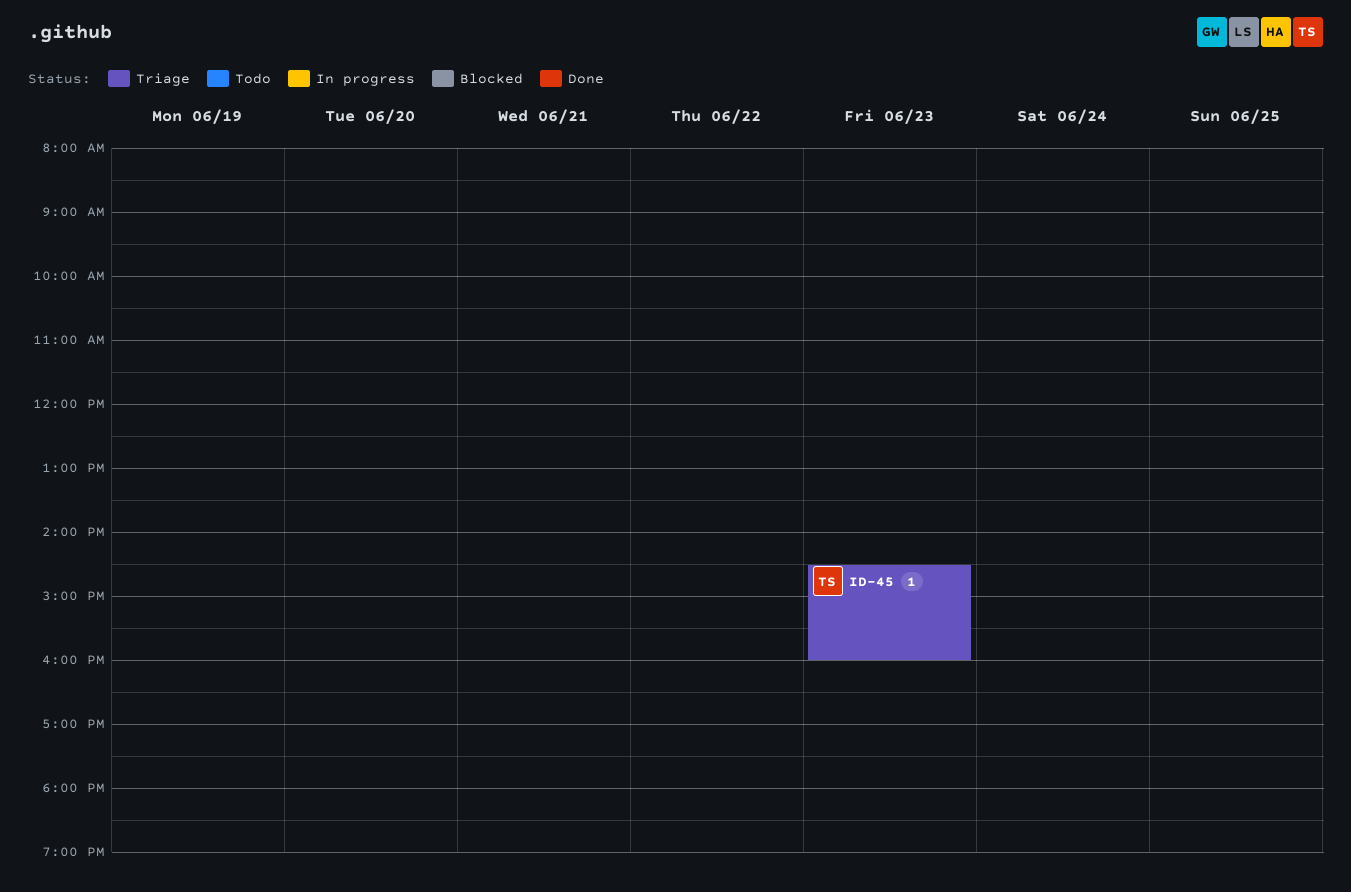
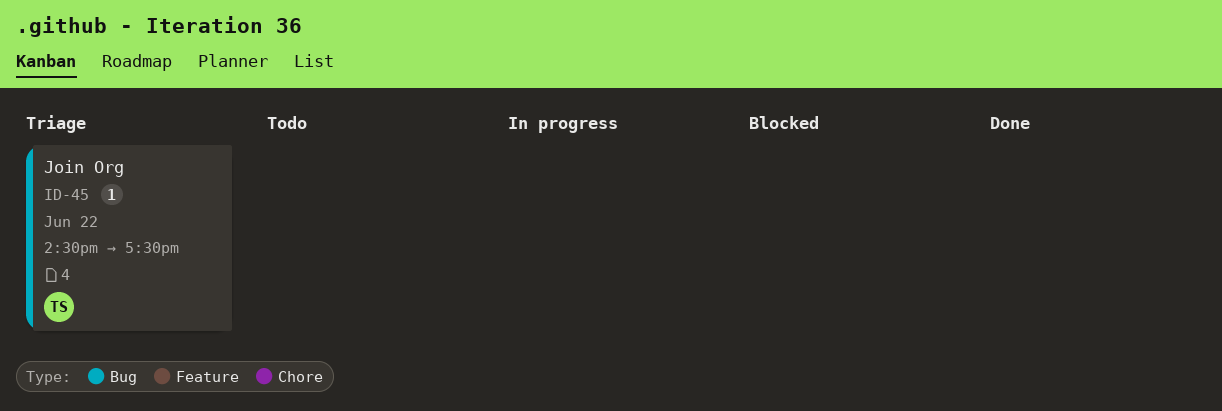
ID-45, day: Jun 23 -> Jun 22
ID-45, ends: 16:00 -> 17:30

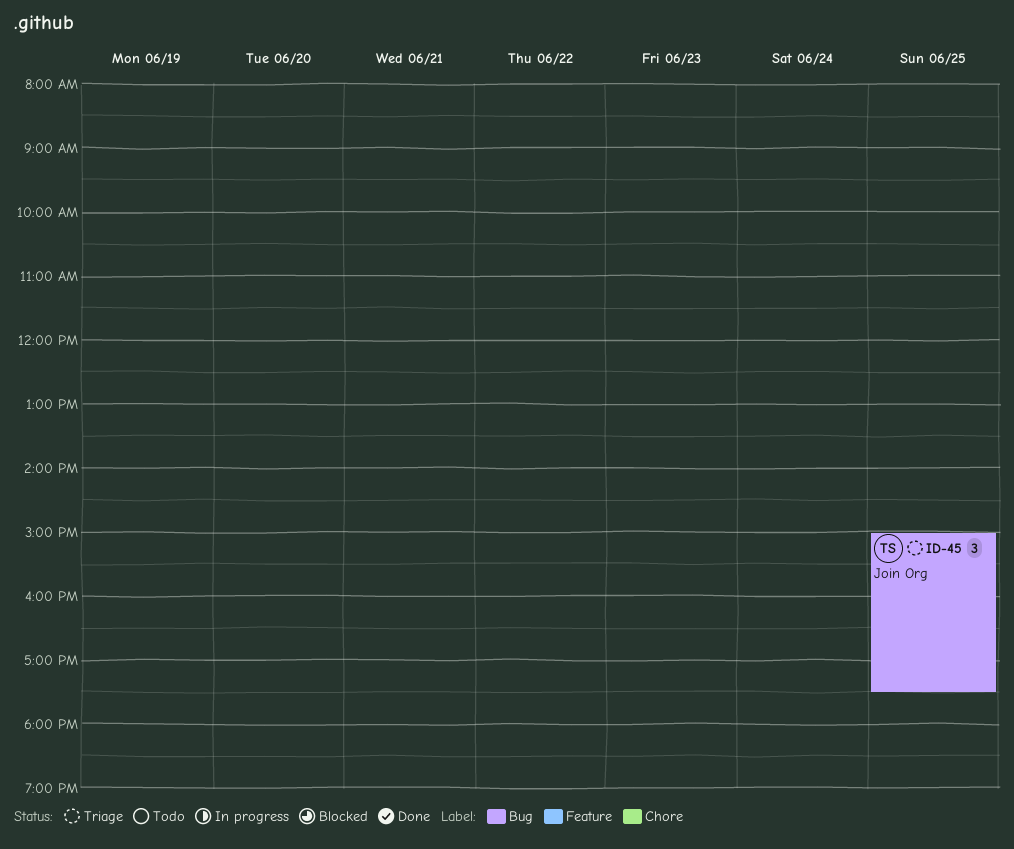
ID-45, estimate: 1 -> 3
ID-45, day: Jun 22 -> Jun 25
ID-45, begins: 14:30 -> 15:00

